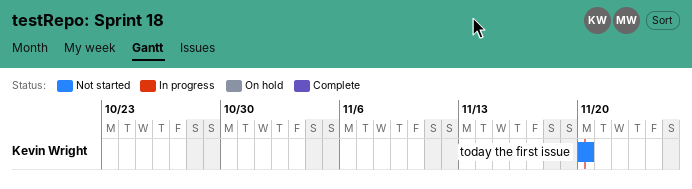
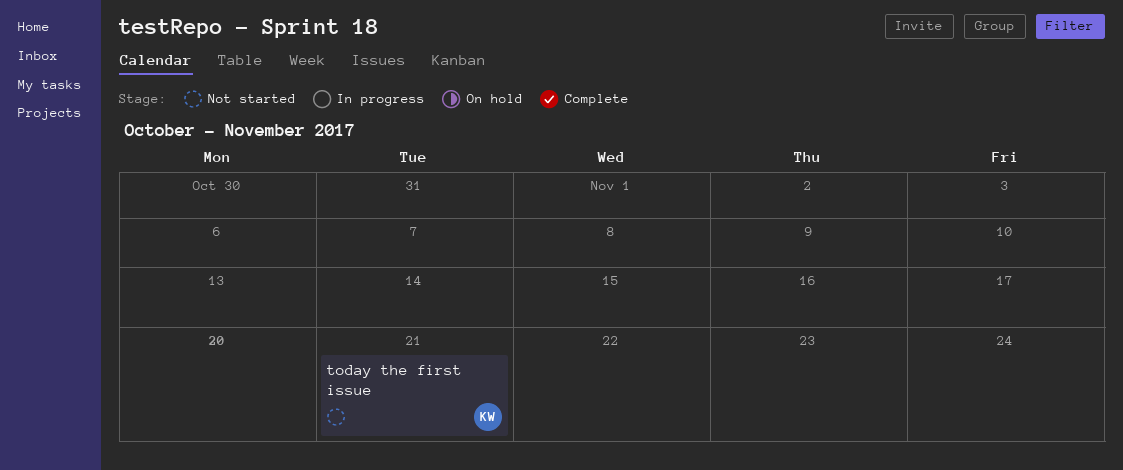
today the first issue, due: Nov 20 -> Nov 21

